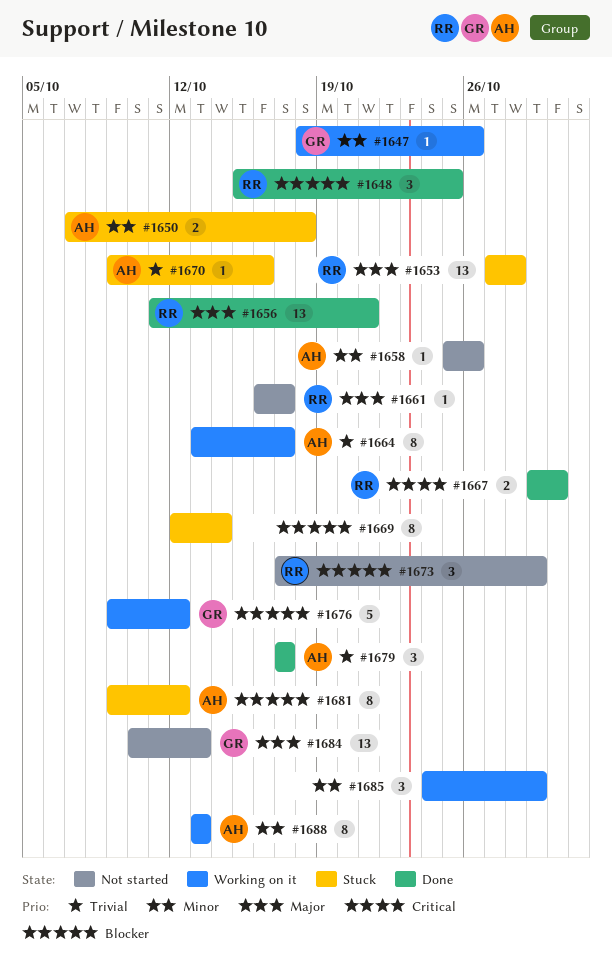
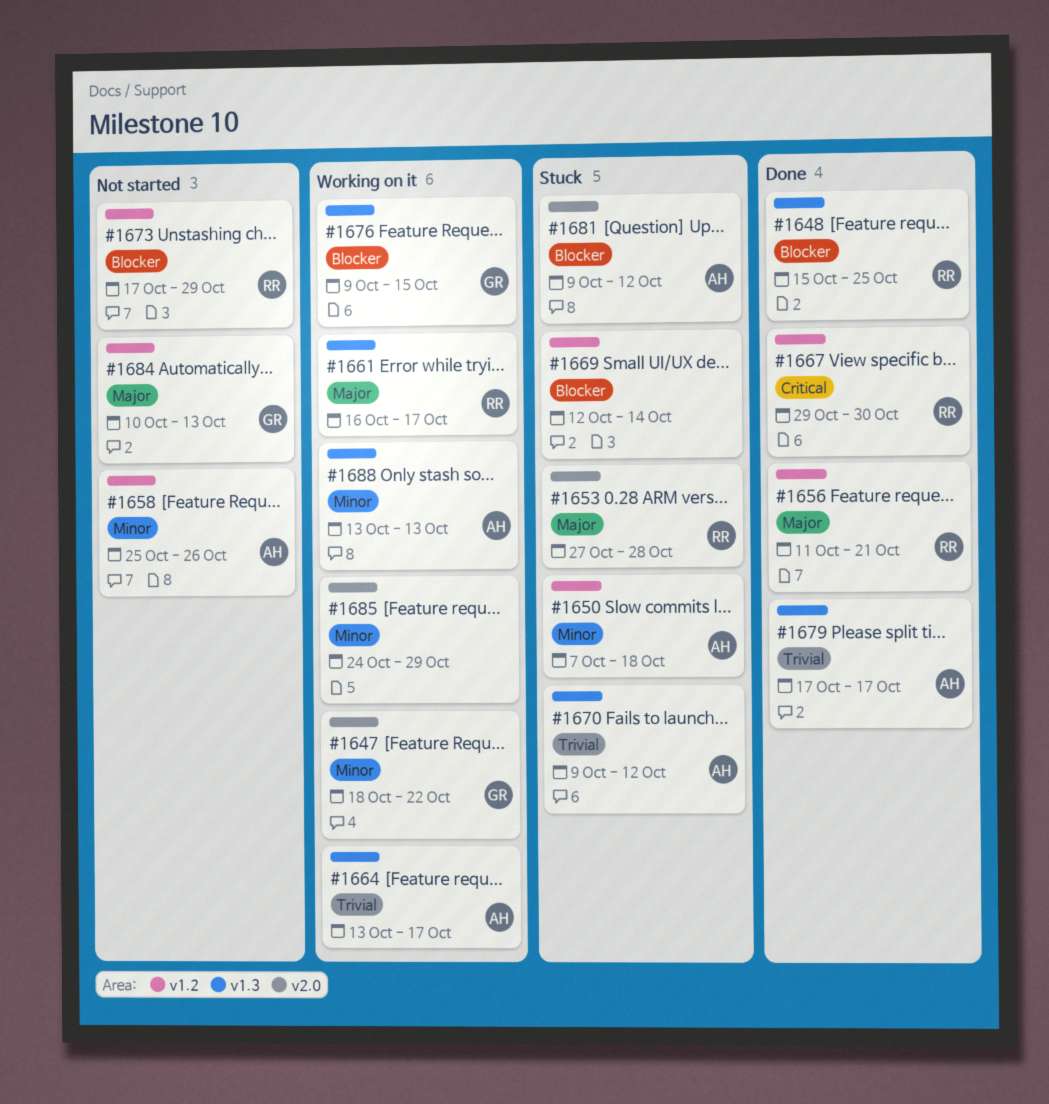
#1647, due: Oct 26 -> Oct 22
#1661, status: Not started -> Working on it
#1670, due: Oct 16 -> Oct 12
#1676, due: Oct 12 -> Oct 15

